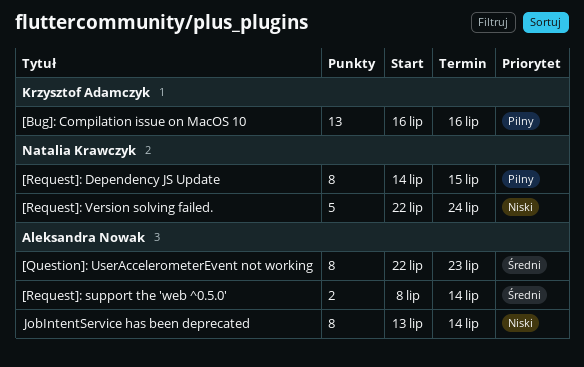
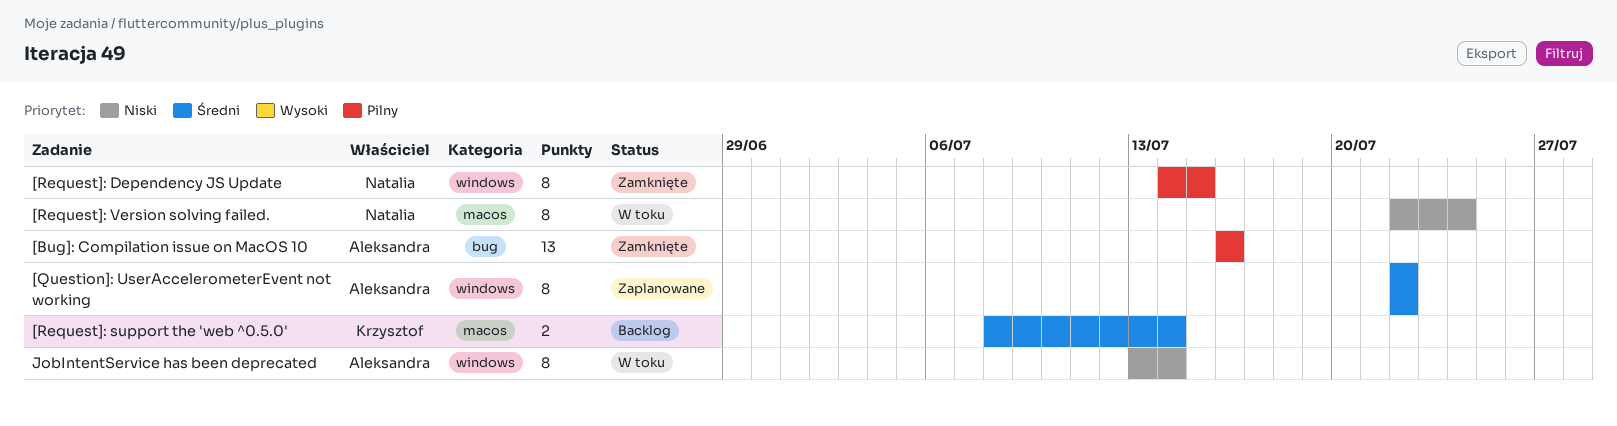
[Bug]: Compilation issue on MacOS 10, owner: Krzysztof Adamczyk -> Aleksandra Nowak
[Question]: UserAccelerometerEvent not working, due: Jul 23 -> Jul 22
[Request]: support the 'web ^0.5.0', owner: Aleksandra Nowak -> Krzysztof Adamczyk
[Request]: Version solving failed., estimate: 5 -> 8

